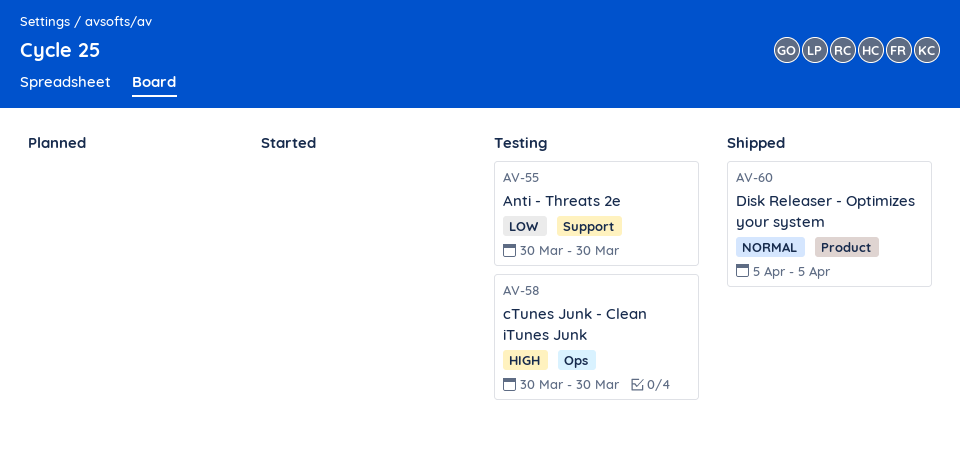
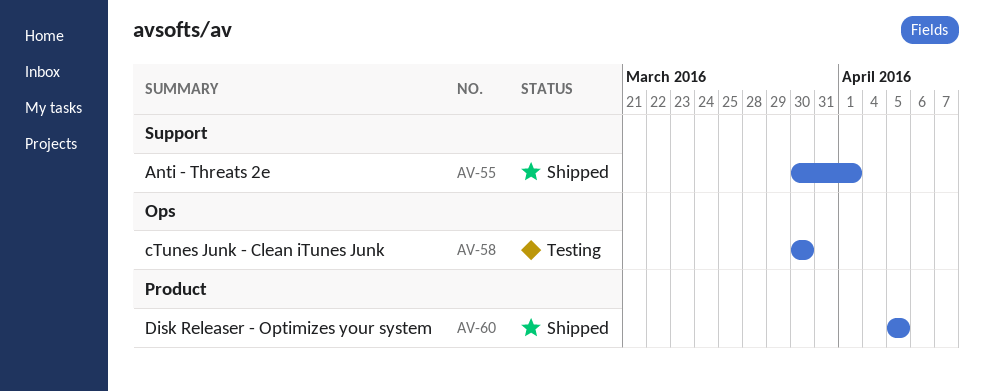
AV-55, status: Testing -> Shipped
AV-55, due: Mar 30 -> Apr 1

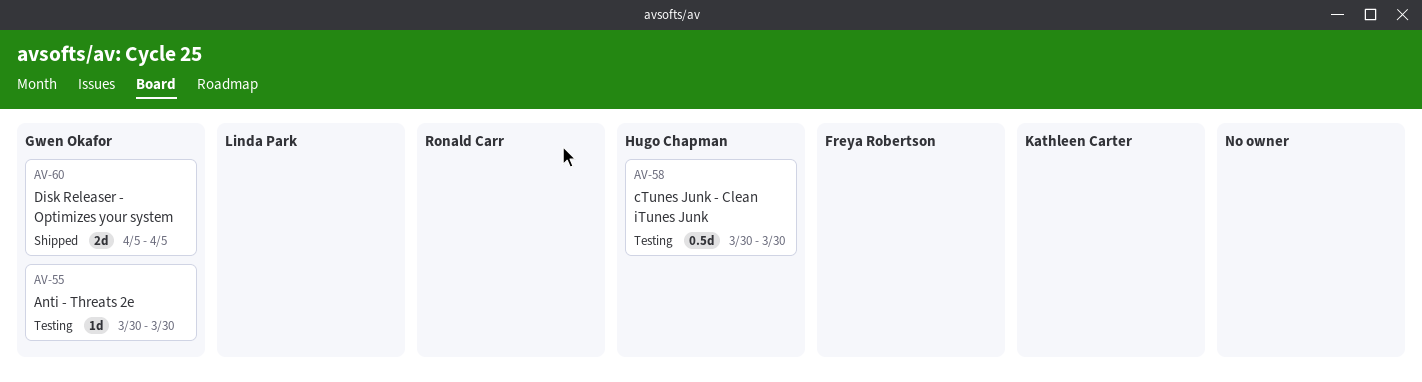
AV-55, status: Shipped -> Testing
AV-55, due: Apr 1 -> Mar 30

